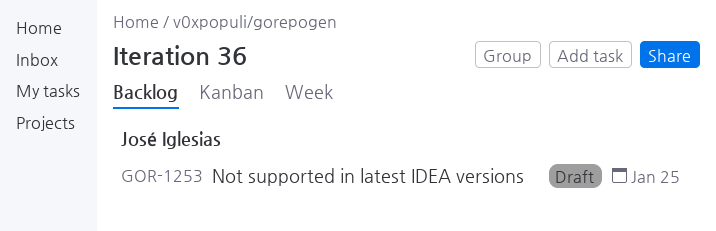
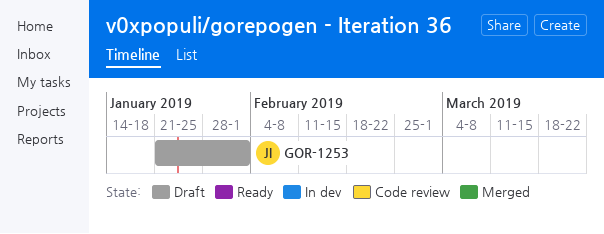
GOR-1253, due: Jan 25 -> Feb 1

